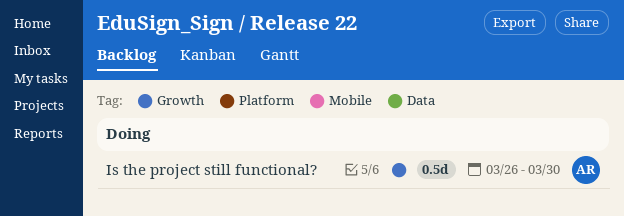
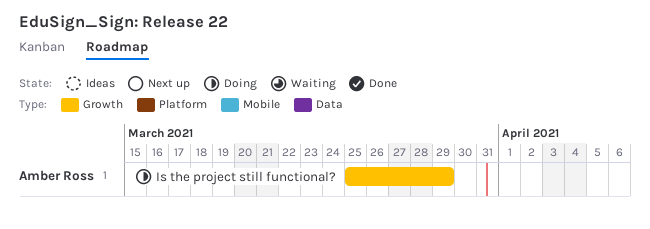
Is the project still functional?, start: Mar 26 -> Mar 25
Is the project still functional?, due: Mar 30 -> Mar 29

